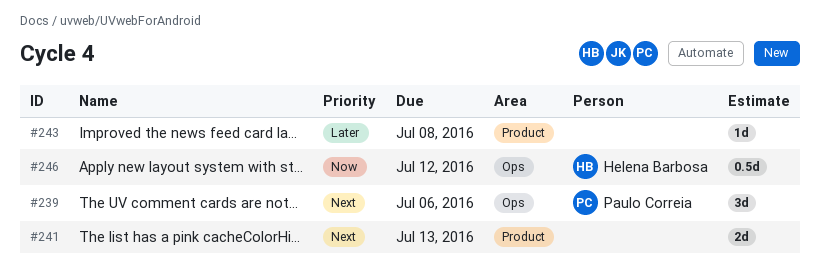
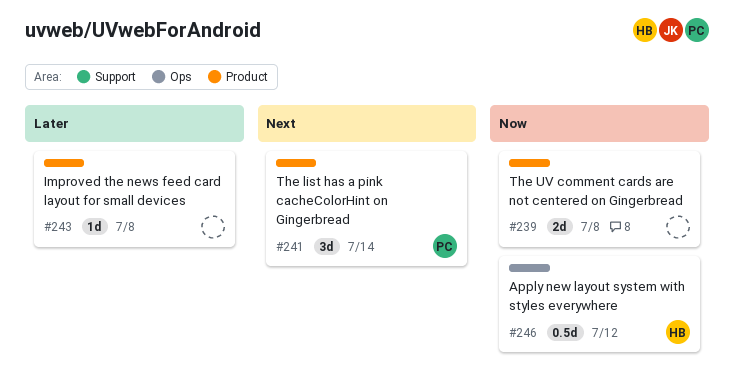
#239, owner: Paulo Correia -> none
#239, priority: Next -> Now
#239, label: Ops -> Product
#239, estimate: 3d -> 2d
#239, due: Jul 6 -> Jul 8
#241, owner: none -> Paulo Correia
#241, estimate: 2d -> 3d
#241, due: Jul 13 -> Jul 14

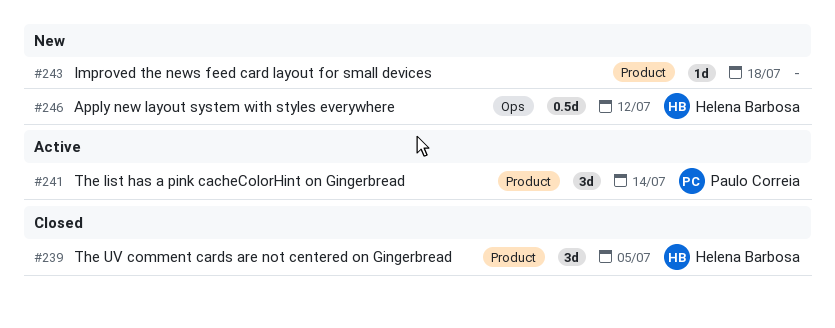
#239, owner: none -> Helena Barbosa
#239, estimate: 2d -> 3d
#239, due: Jul 8 -> Jul 5
#243, due: Jul 8 -> Jul 18

